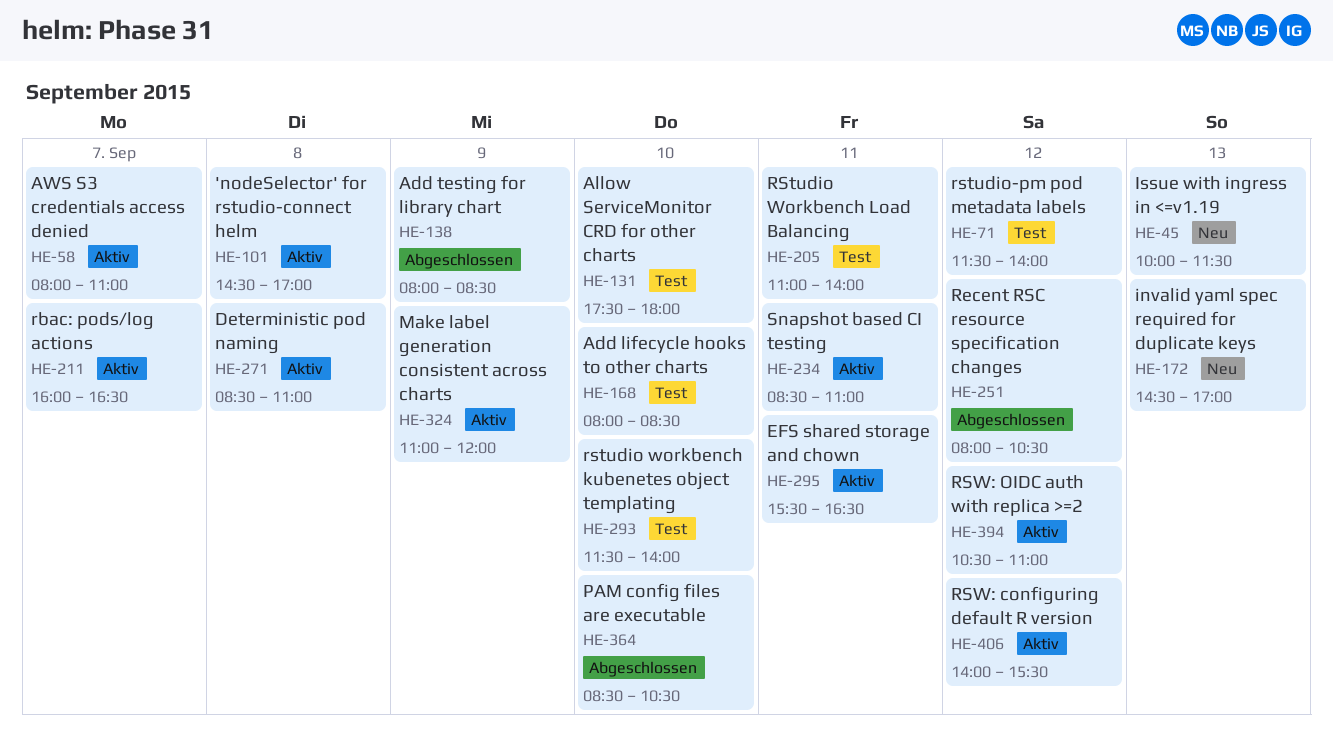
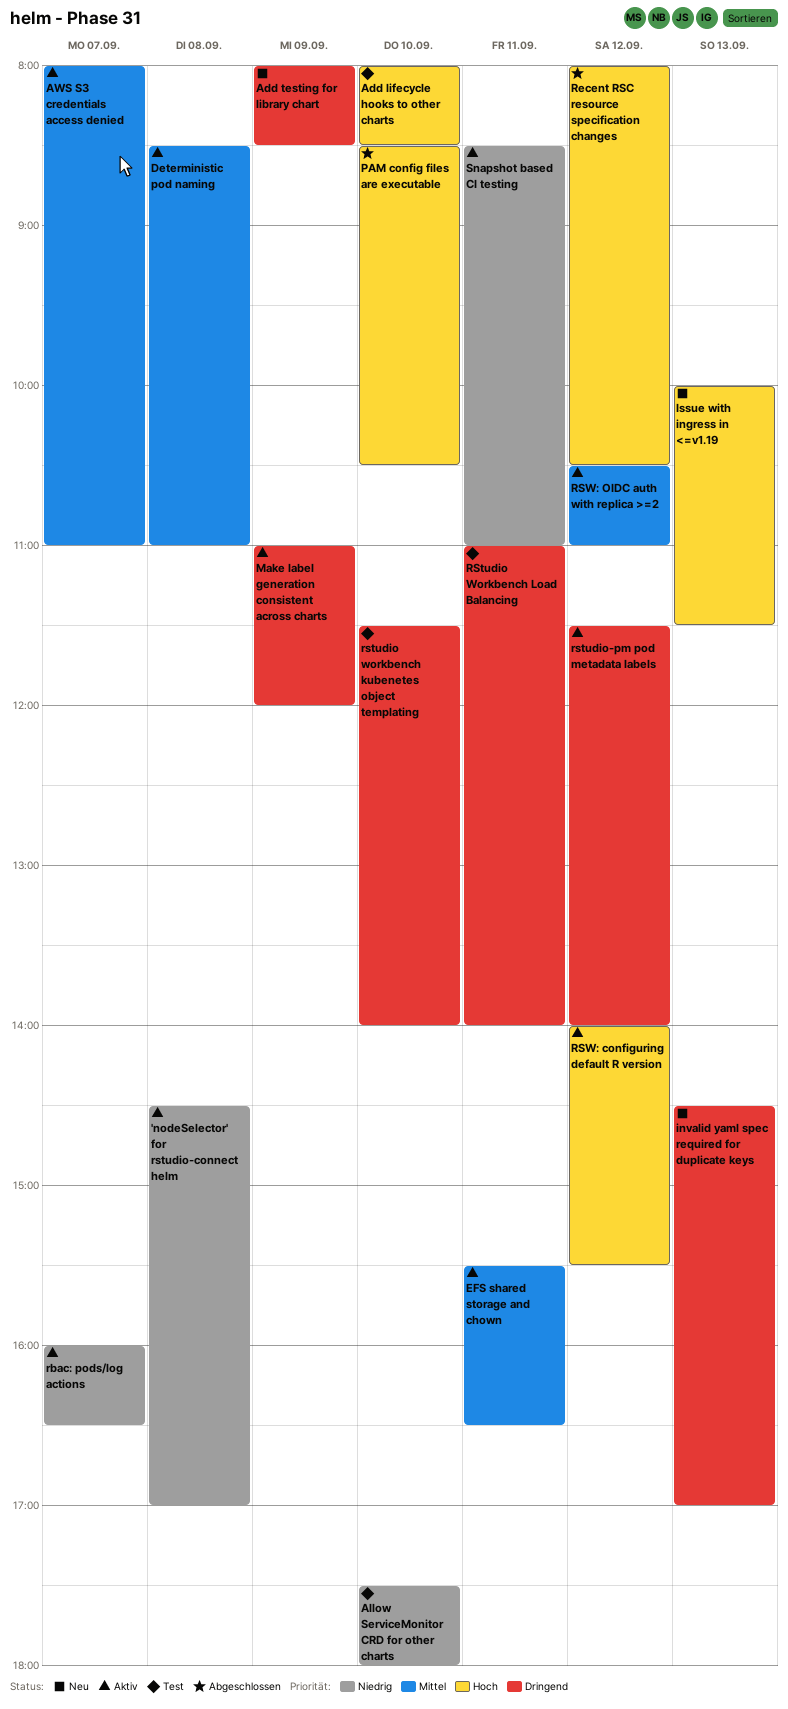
Add testing for library chart, status: Abgeschlossen -> Neu
rstudio-pm pod metadata labels, status: Test -> Aktiv

